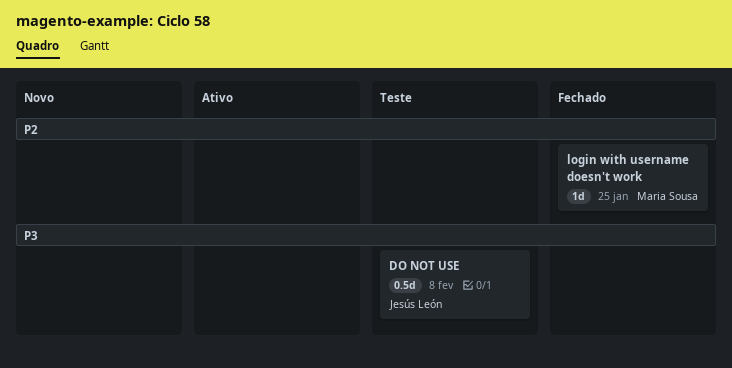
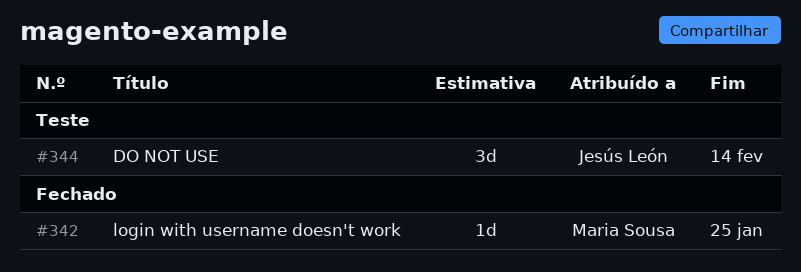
DO NOT USE, estimate: 0.5d -> 3d
DO NOT USE, due: Feb 8 -> Feb 14

